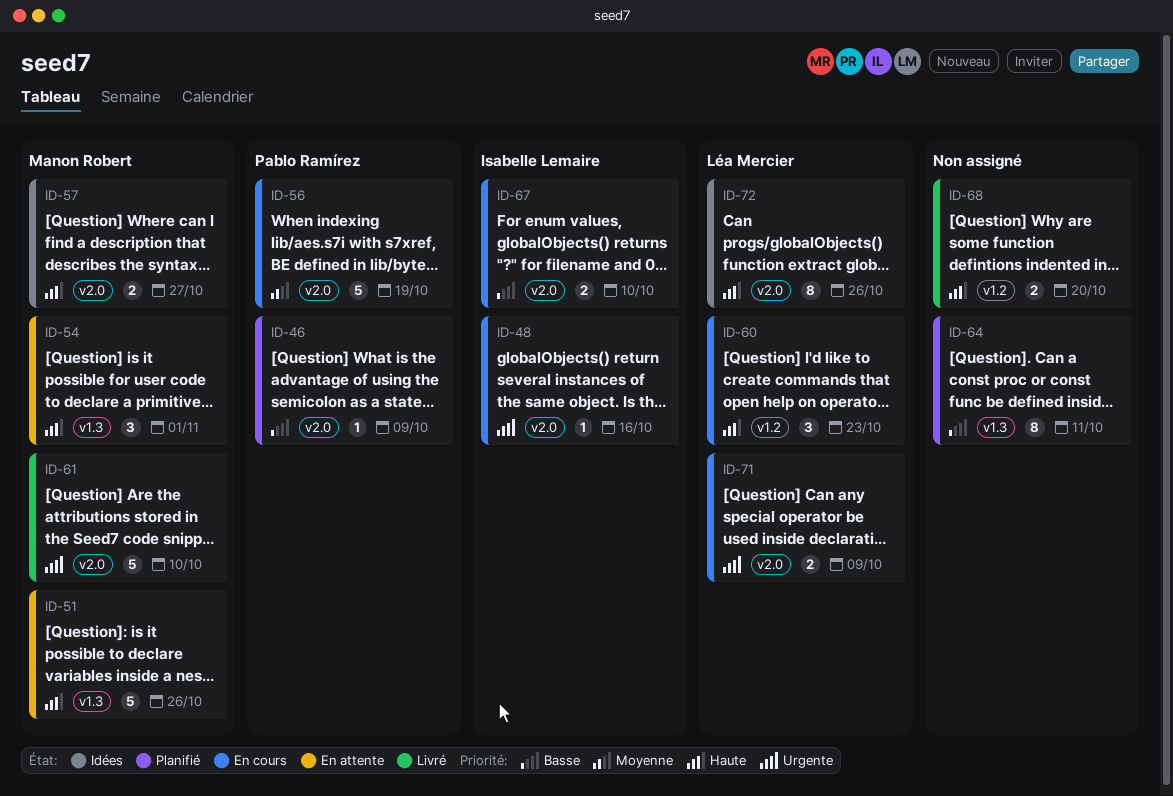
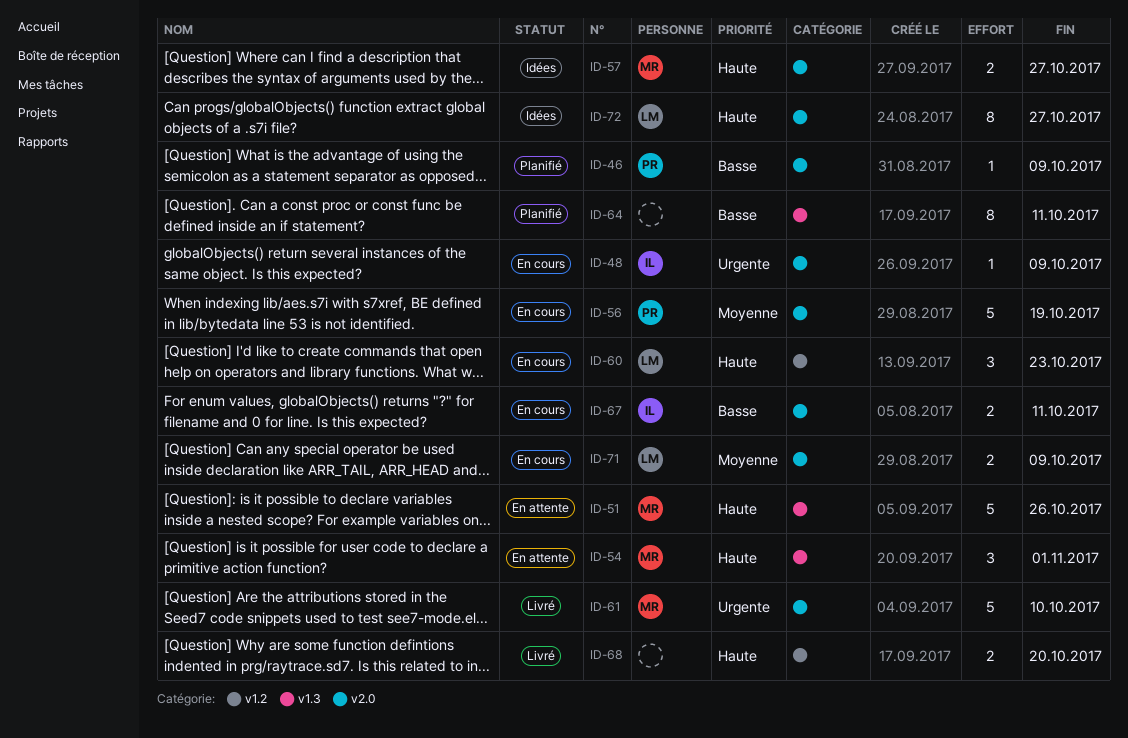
ID-48, due: Oct 16 -> Oct 9
ID-67, due: Oct 10 -> Oct 11
ID-71, priority: Urgente -> Moyenne
ID-72, due: Oct 26 -> Oct 27

